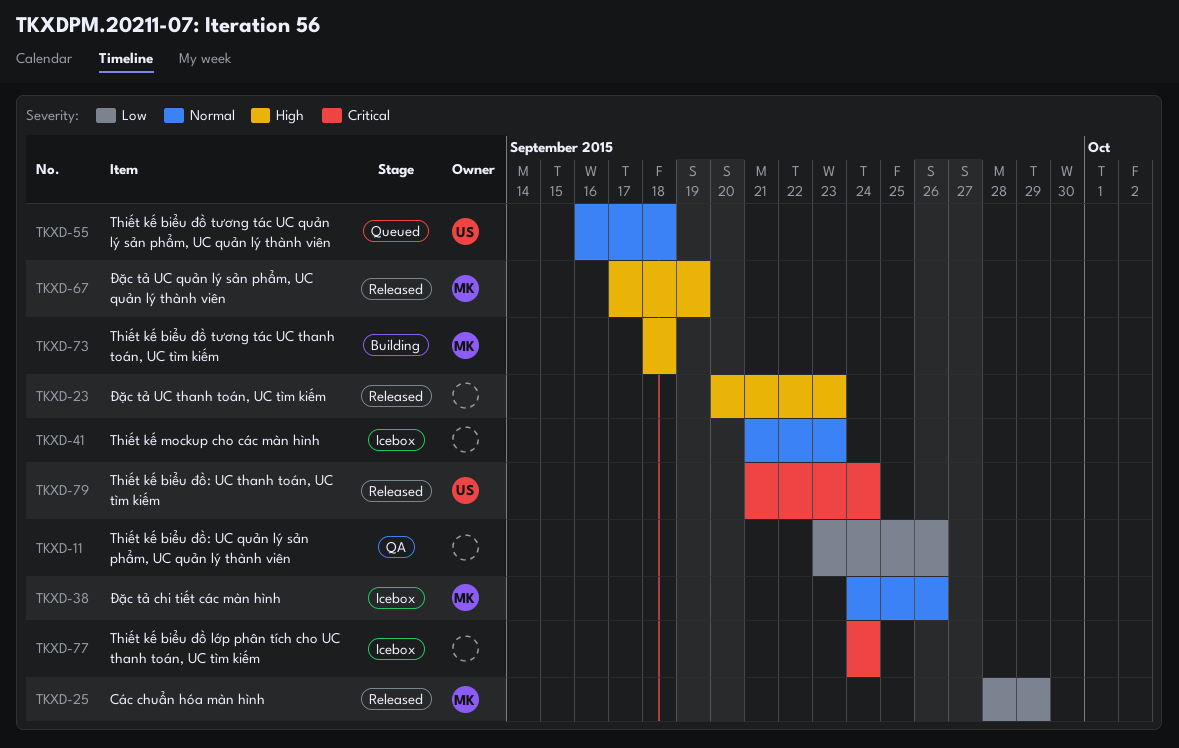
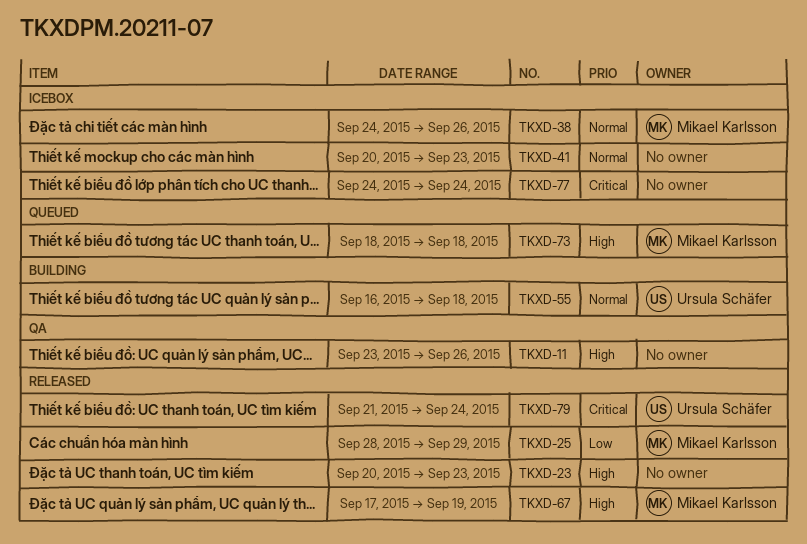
TKXD-11, priority: Low -> High
TKXD-41, start: Sep 21 -> Sep 20
TKXD-55, status: Queued -> Building
TKXD-73, status: Building -> Queued

